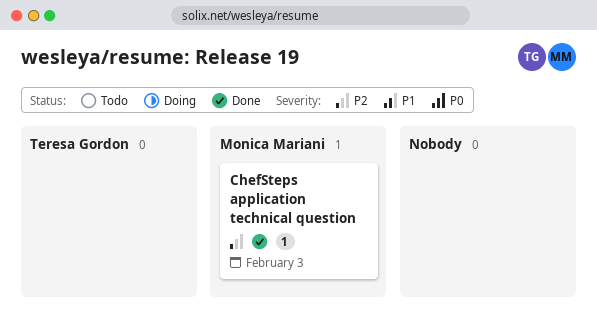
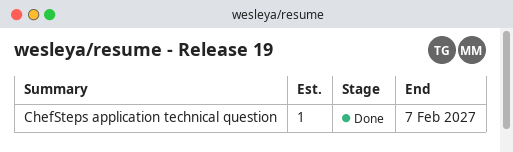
ChefSteps application technical question, due: Feb 3 -> Feb 7

